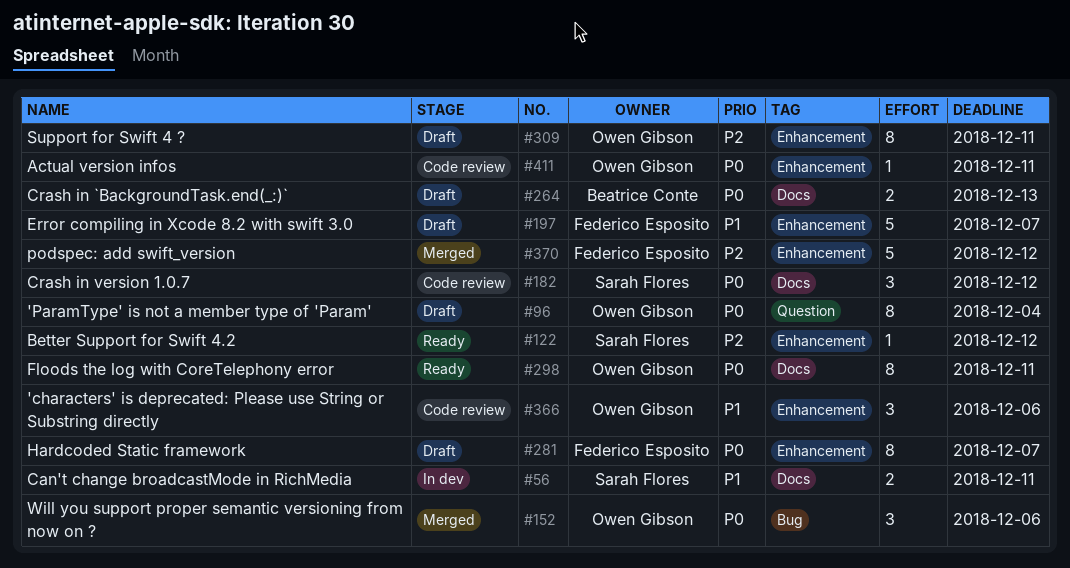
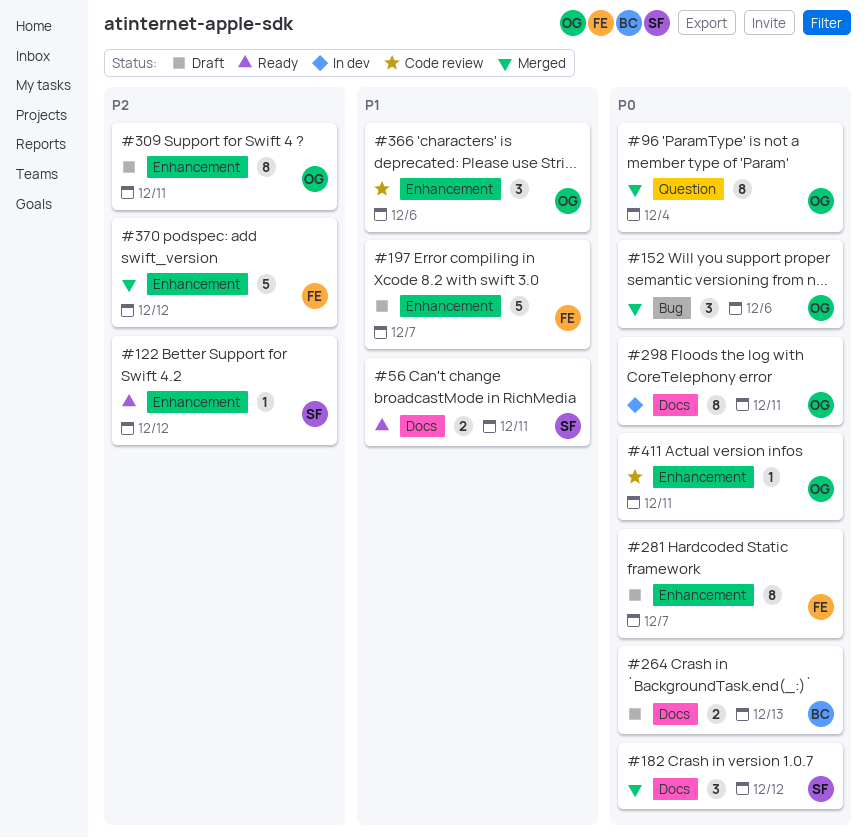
#56, status: In dev -> Ready
#96, status: Draft -> Merged
#182, status: Code review -> Merged
#298, status: Ready -> In dev

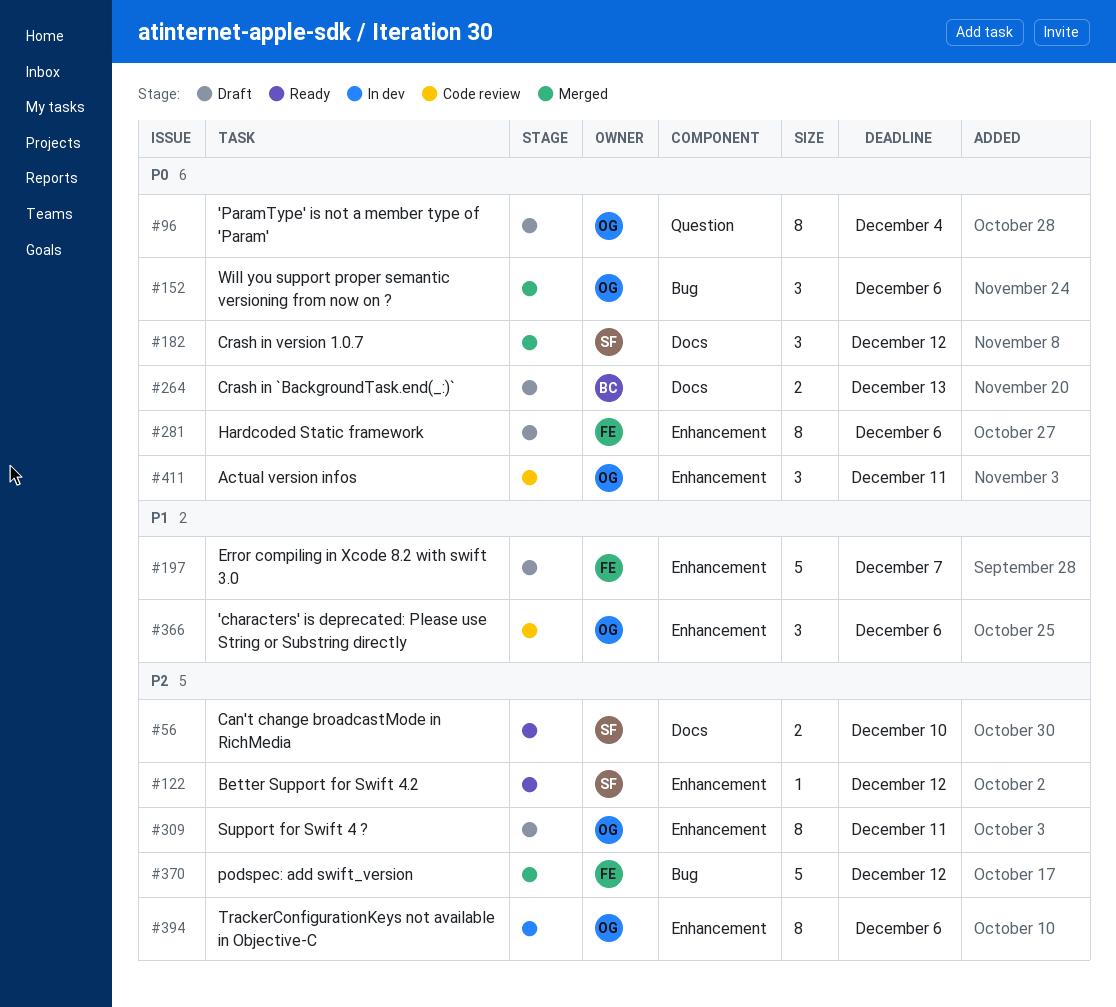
#56, priority: P1 -> P2
#56, due: Dec 11 -> Dec 10
#96, status: Merged -> Draft
#281, due: Dec 7 -> Dec 6
#298: present -> none
#370, label: Enhancement -> Bug
#394: none -> present
#411, estimate: 1 -> 3

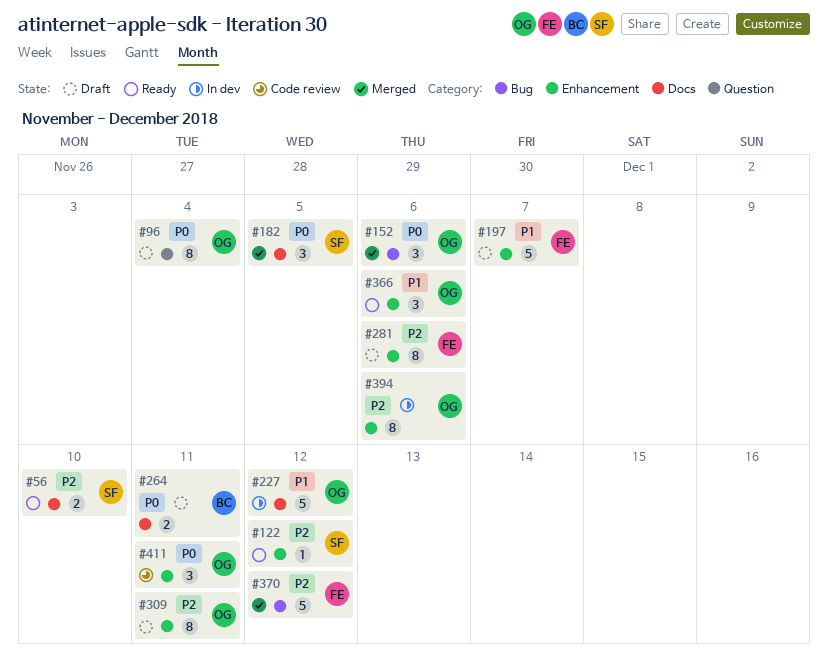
#182, due: Dec 12 -> Dec 5
#227: none -> present
#264, due: Dec 13 -> Dec 11
#281, priority: P0 -> P2
#366, status: Code review -> Ready

